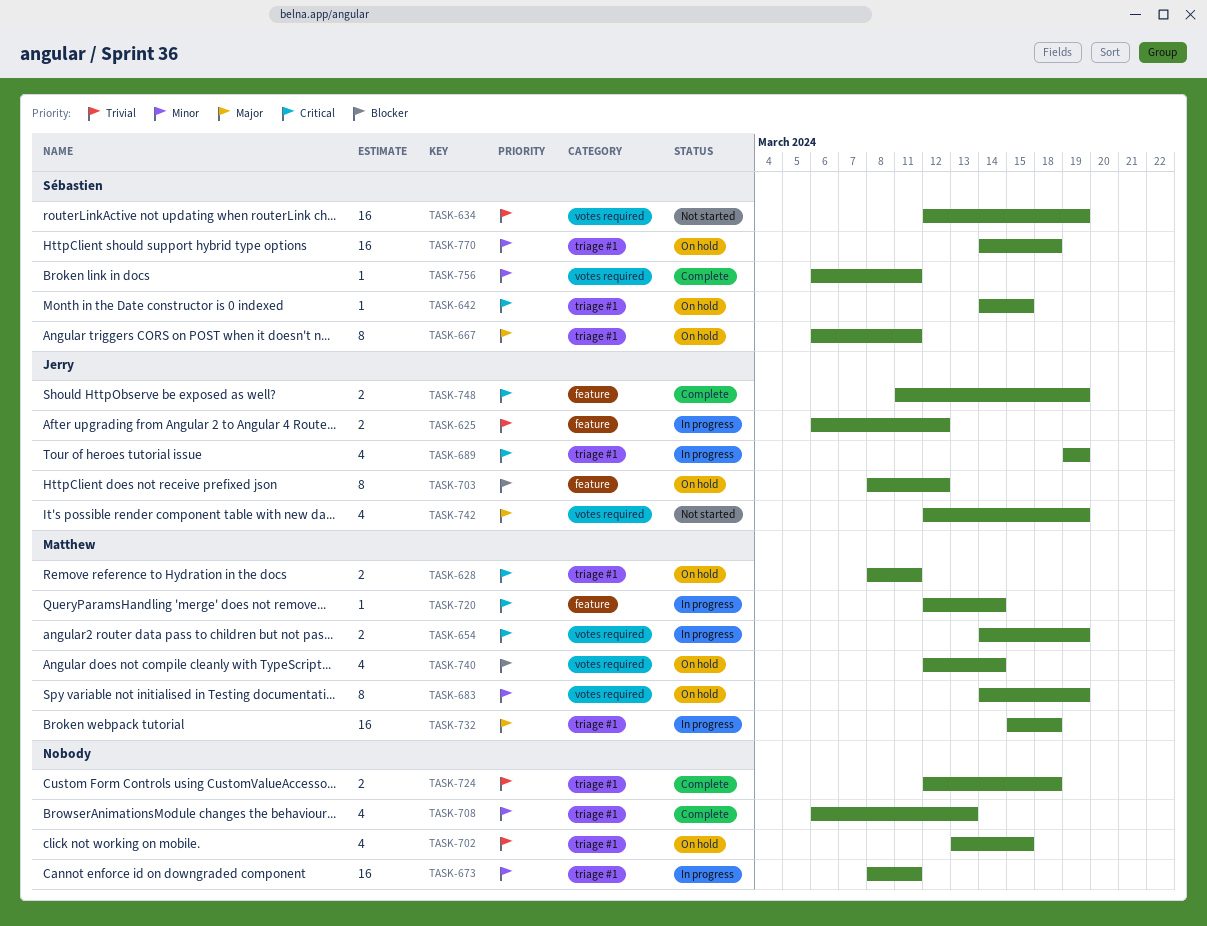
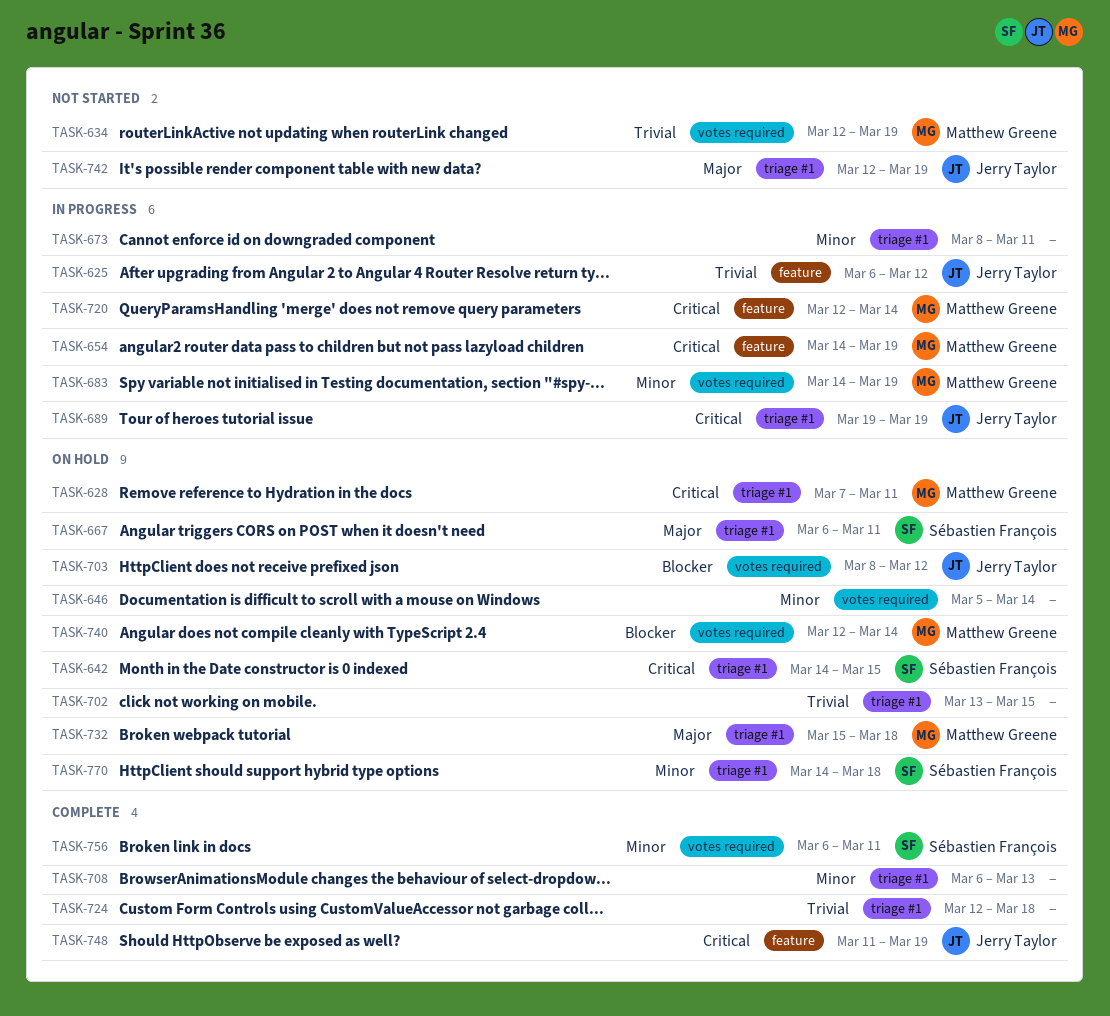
TASK-628, start: Mar 8 -> Mar 7
TASK-634, owner: Sébastien François -> Matthew Greene
TASK-646: none -> present
TASK-654, label: votes required -> feature
TASK-683, status: On hold -> In progress
TASK-703, label: feature -> votes required
TASK-732, status: In progress -> On hold
TASK-742, label: votes required -> triage #1

